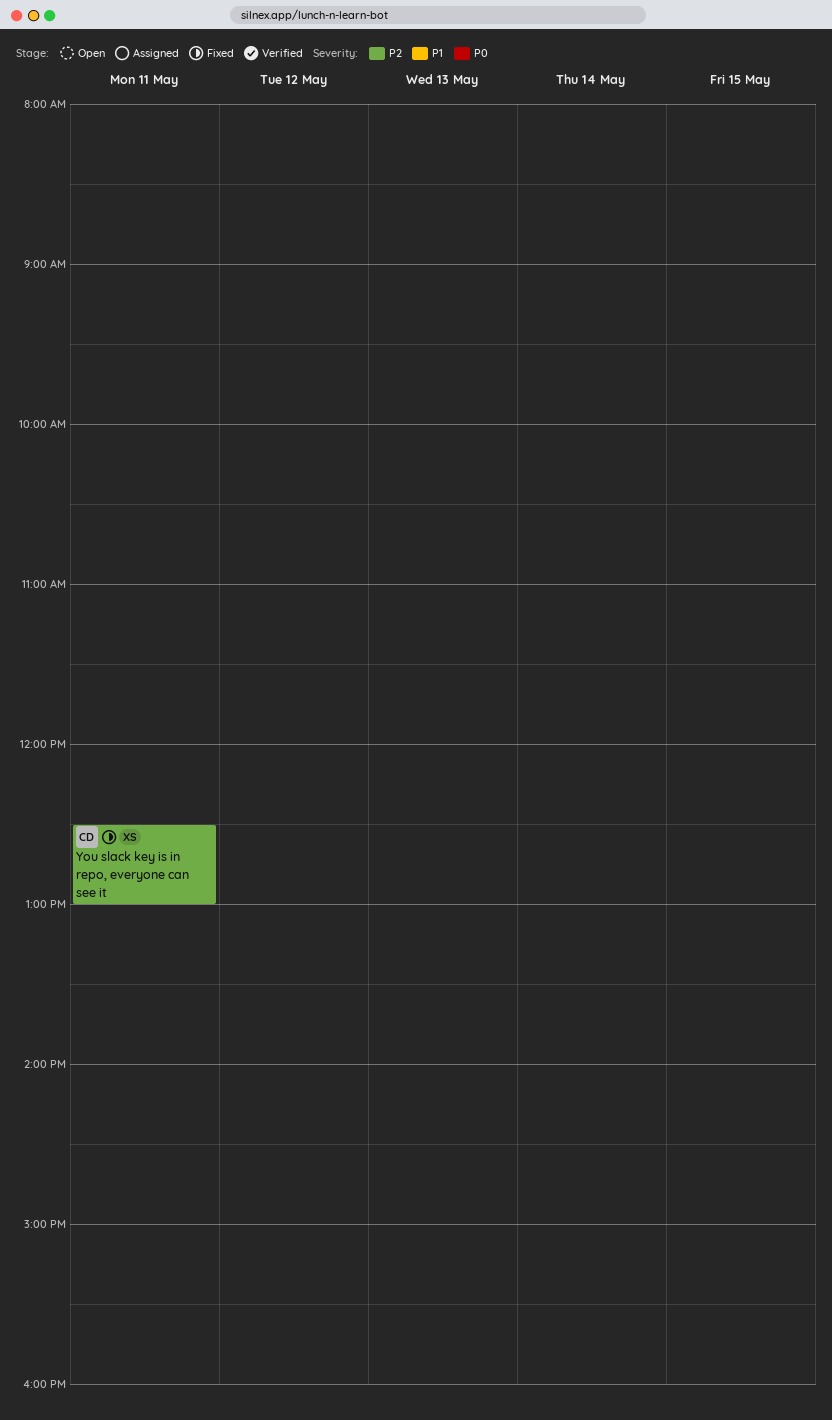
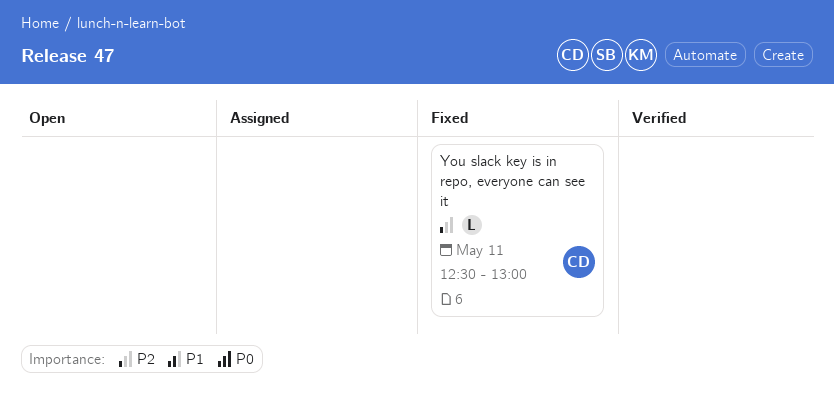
You slack key is in repo, everyone can see it, estimate: XS -> L

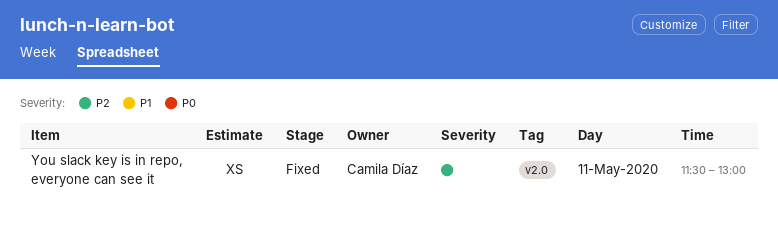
You slack key is in repo, everyone can see it, estimate: L -> XS
You slack key is in repo, everyone can see it, begins: 12:30 -> 11:30

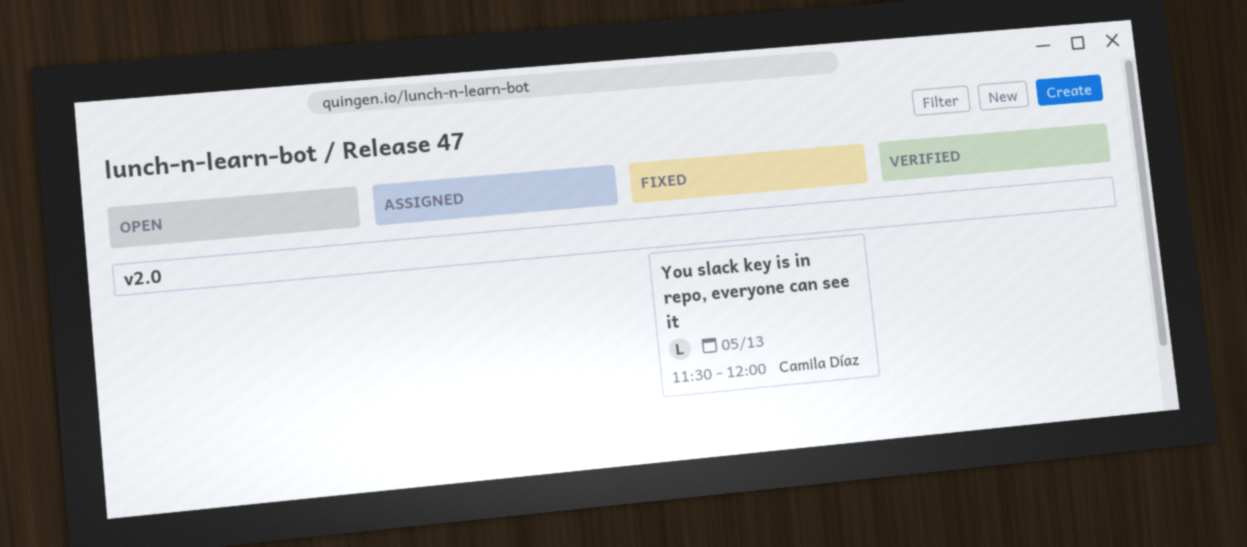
You slack key is in repo, everyone can see it, estimate: XS -> L
You slack key is in repo, everyone can see it, day: May 11 -> May 13
You slack key is in repo, everyone can see it, ends: 13:00 -> 12:00

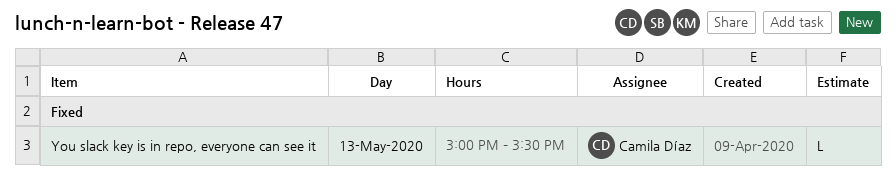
You slack key is in repo, everyone can see it, begins: 11:30 -> 15:00
You slack key is in repo, everyone can see it, ends: 12:00 -> 15:30

